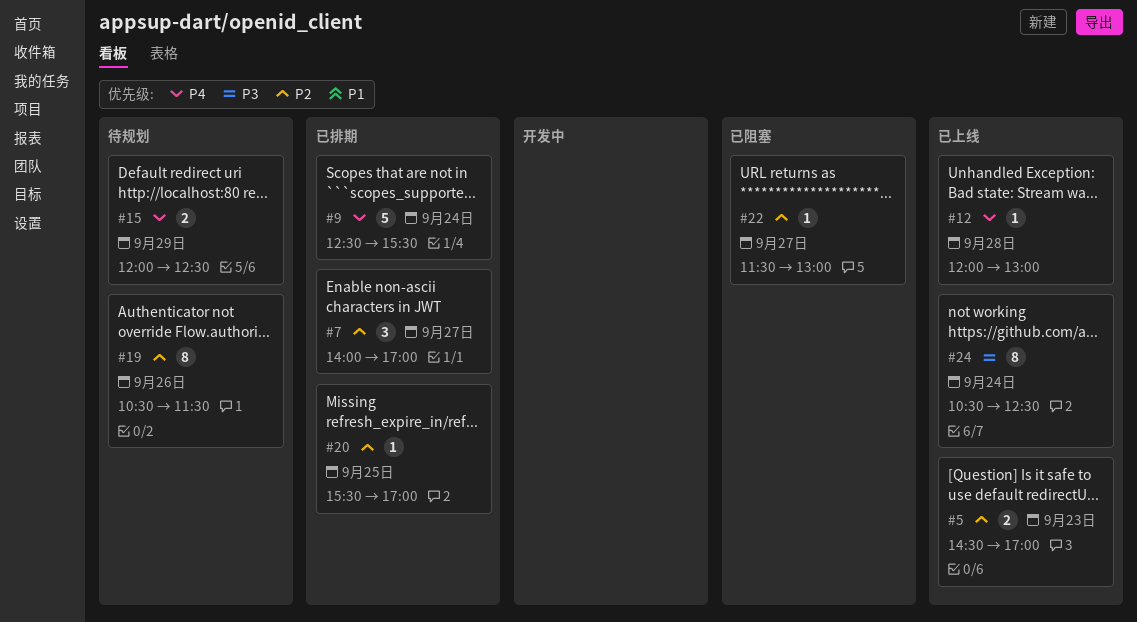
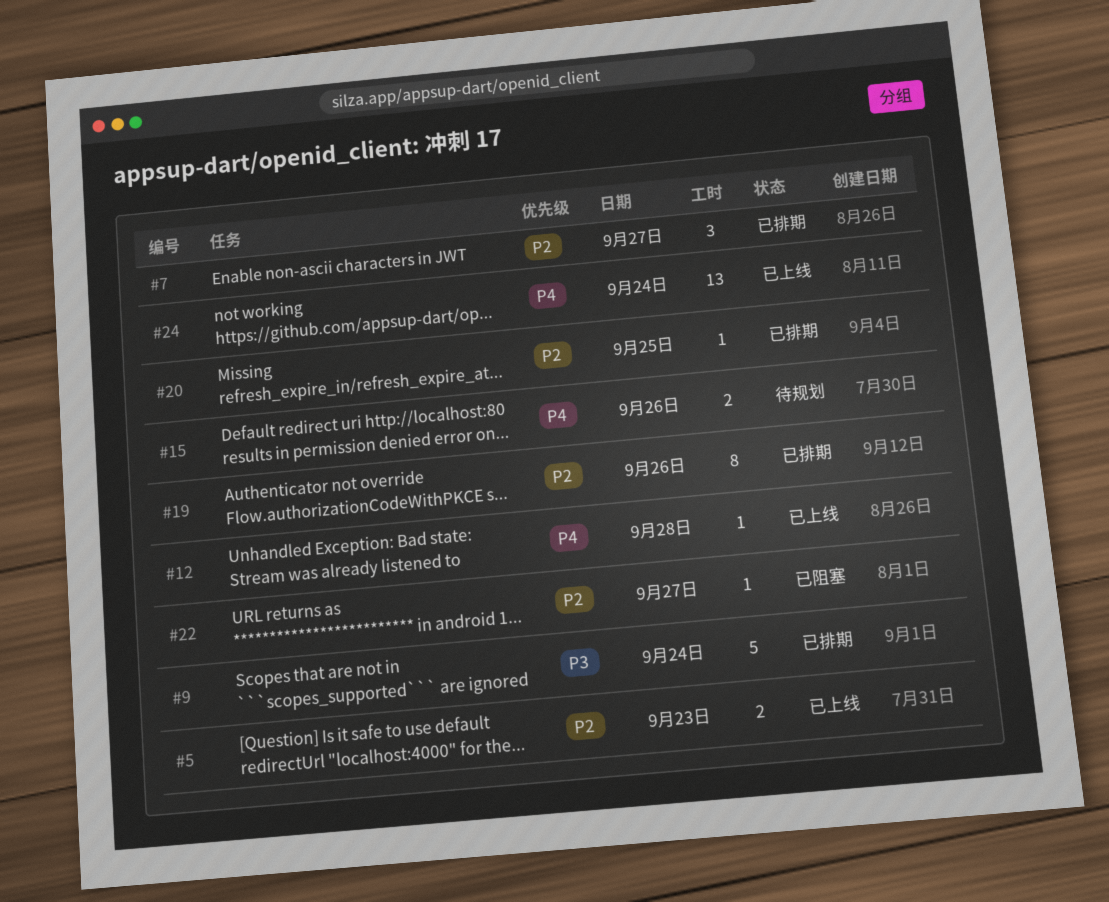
#9, priority: P4 -> P3
#15, day: Sep 29 -> Sep 26
#19, status: 待规划 -> 已排期
#24, priority: P3 -> P4
#24, estimate: 8 -> 13

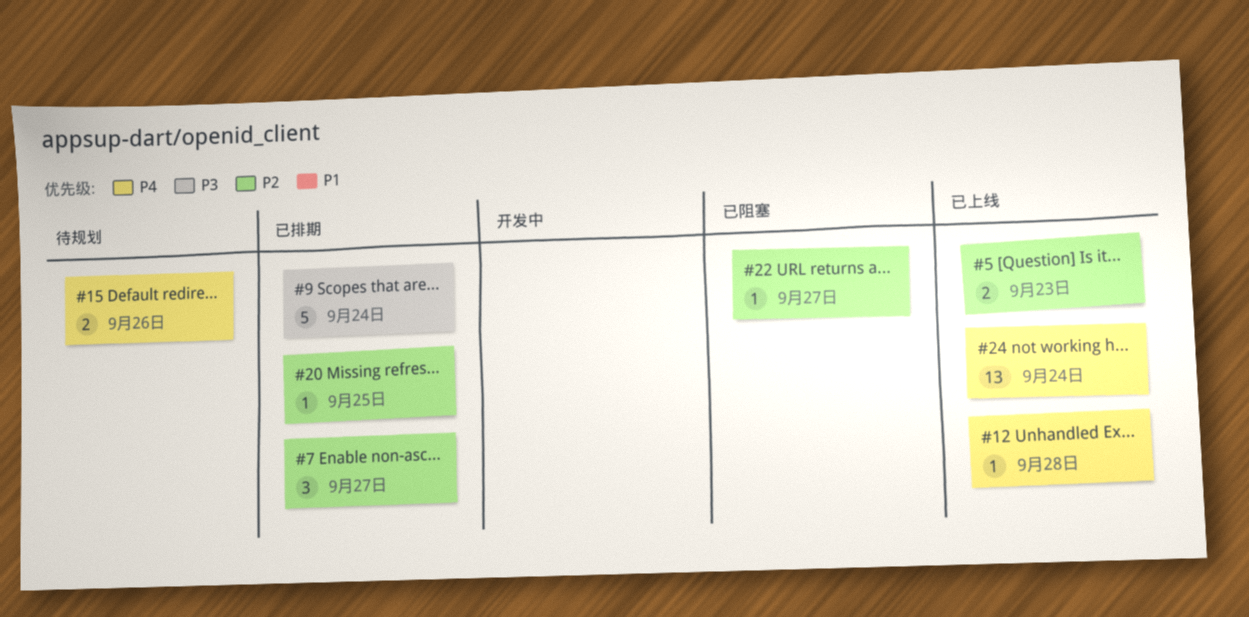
#19: present -> none

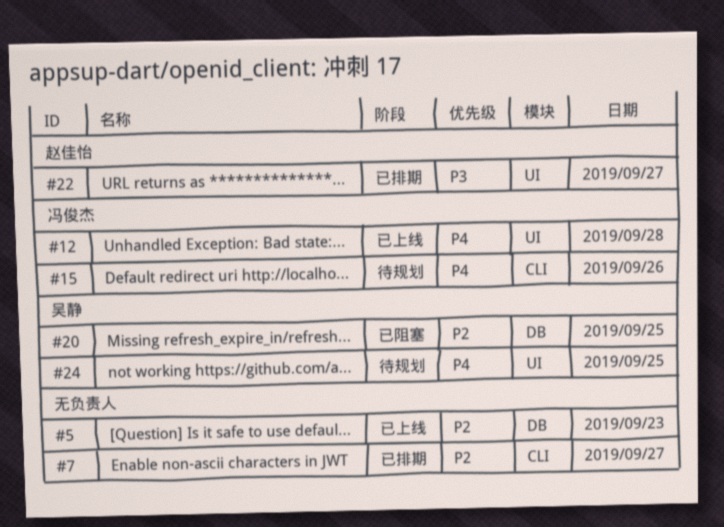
#9: present -> none
#20, status: 已排期 -> 已阻塞
#22, status: 已阻塞 -> 已排期
#22, priority: P2 -> P3
#24, status: 已上线 -> 待规划
#24, day: Sep 24 -> Sep 25

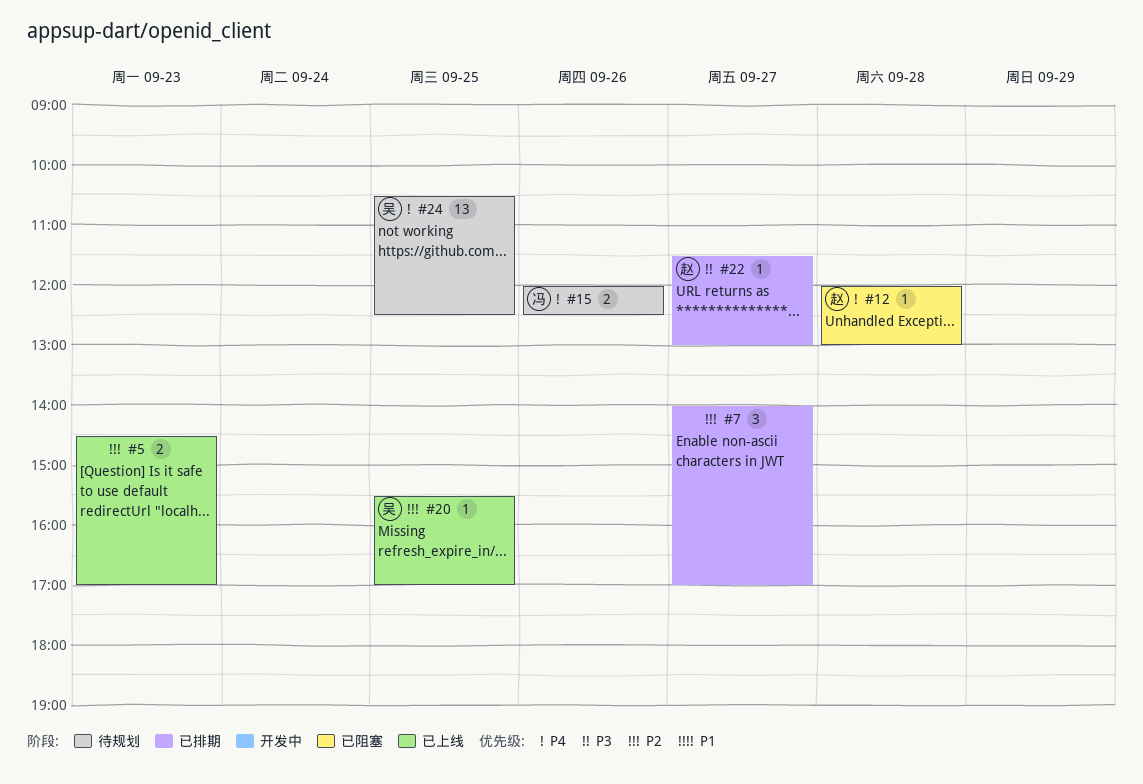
#12, status: 已上线 -> 已阻塞
#12, owner: 冯俊杰 -> 赵佳怡
#20, status: 已阻塞 -> 已上线

